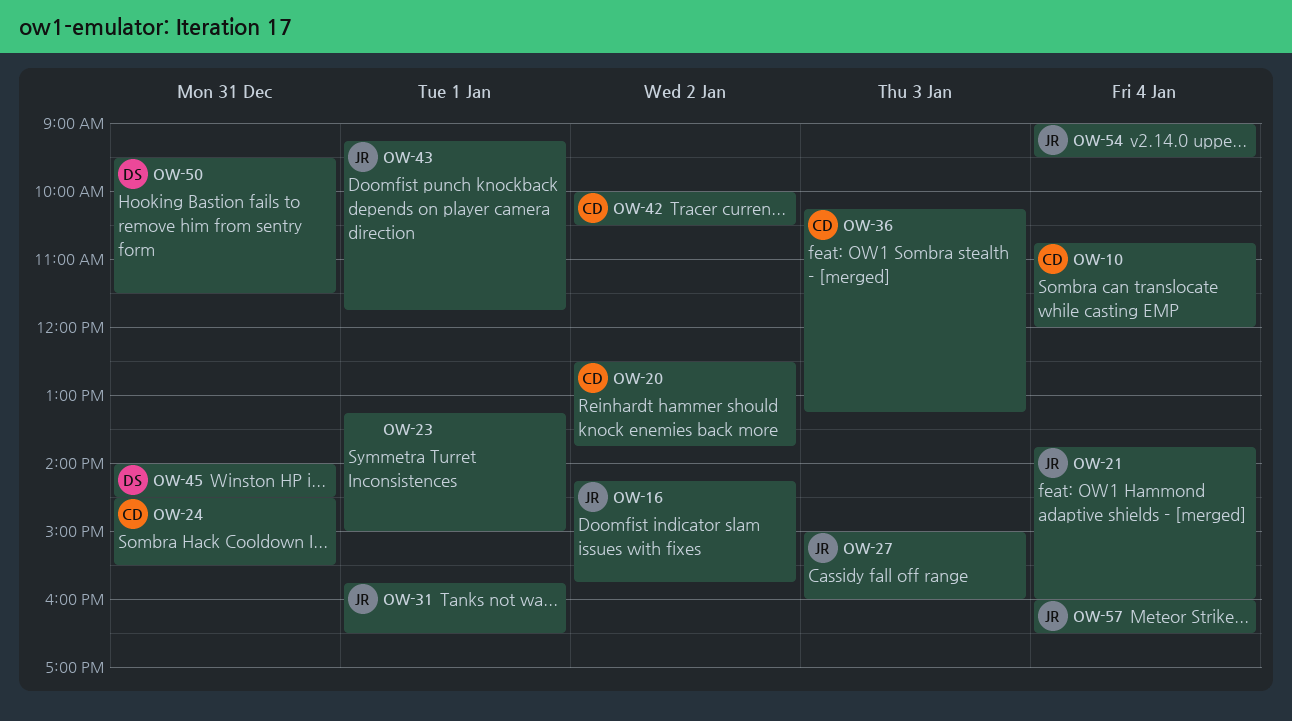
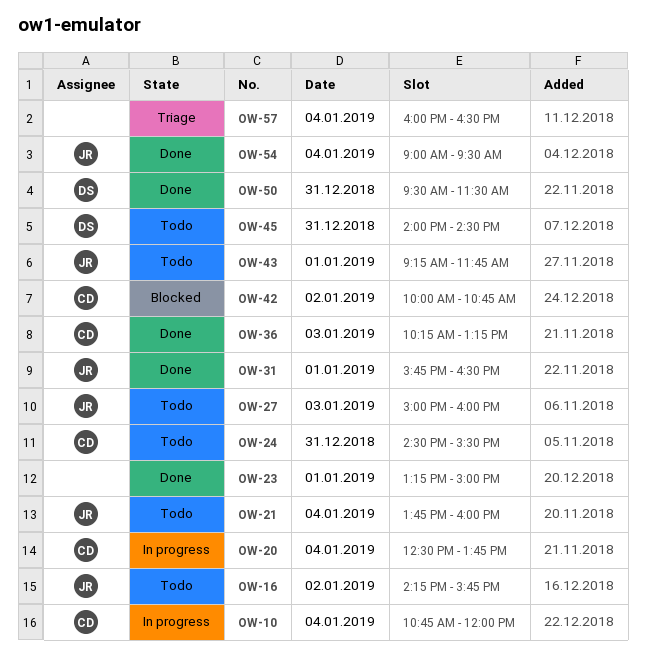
OW-20, day: Jan 2 -> Jan 4
OW-42, ends: 10:30 -> 10:45
OW-57, owner: JR -> none

